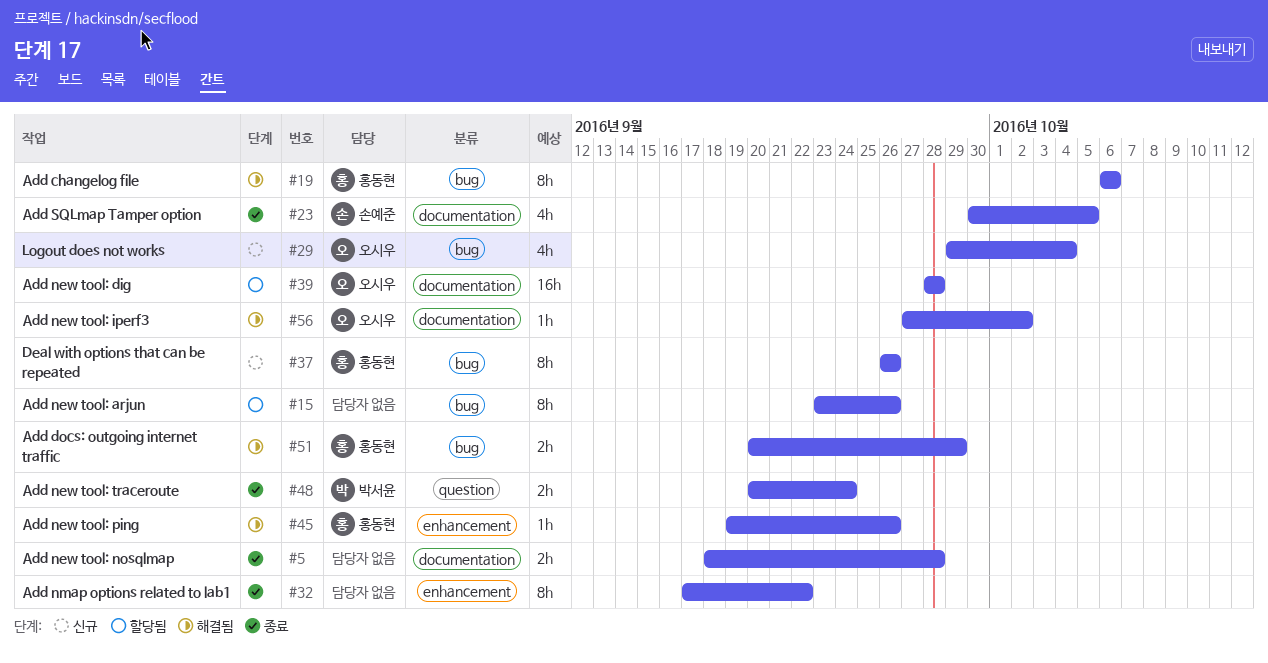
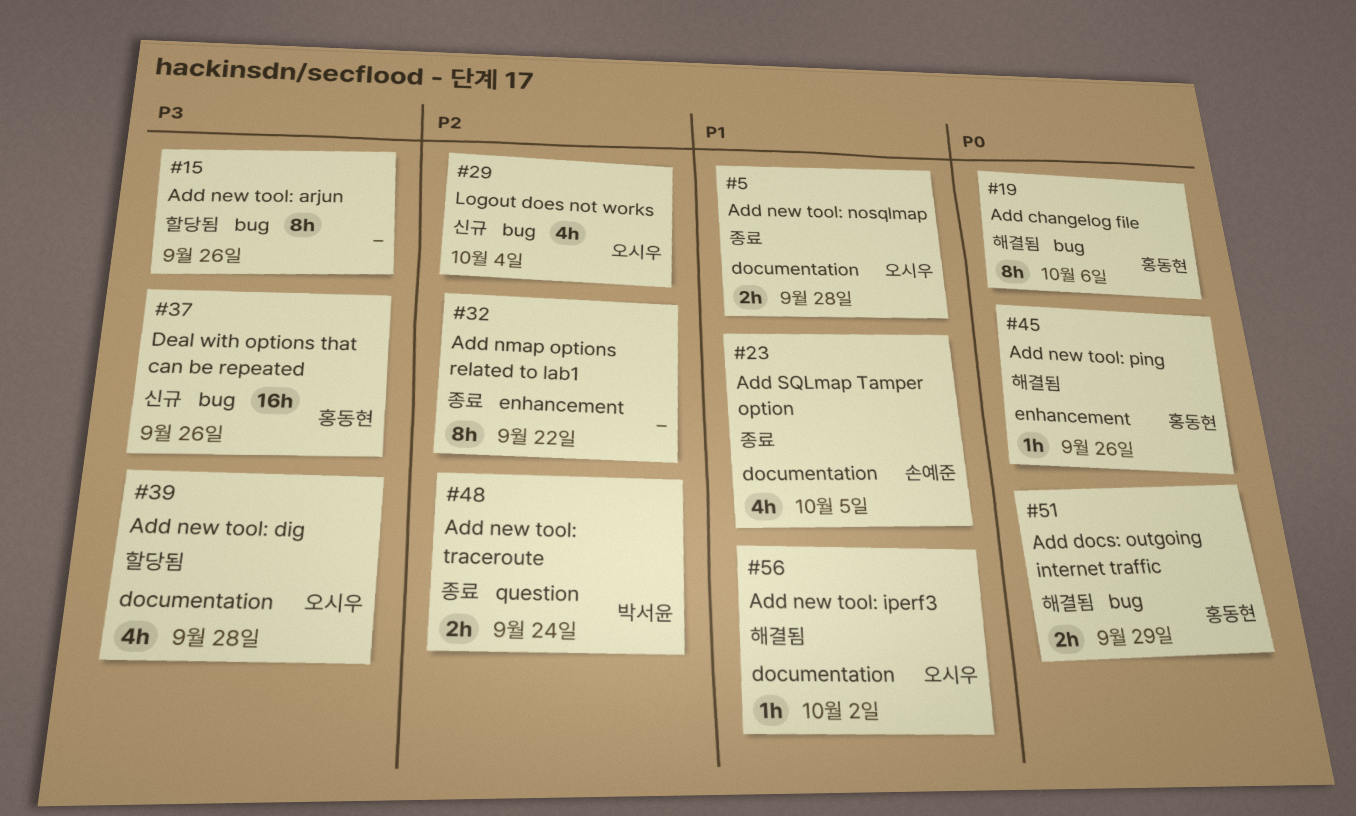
#5, owner: none -> 오시우
#37, estimate: 8h -> 16h
#39, estimate: 16h -> 4h

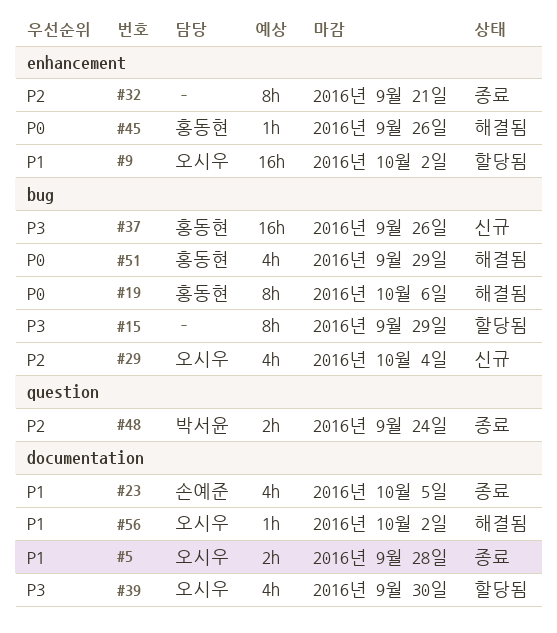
#9: none -> present
#15, due: Sep 26 -> Sep 29
#32, due: Sep 22 -> Sep 21
#39, due: Sep 28 -> Sep 30
#51, estimate: 2h -> 4h

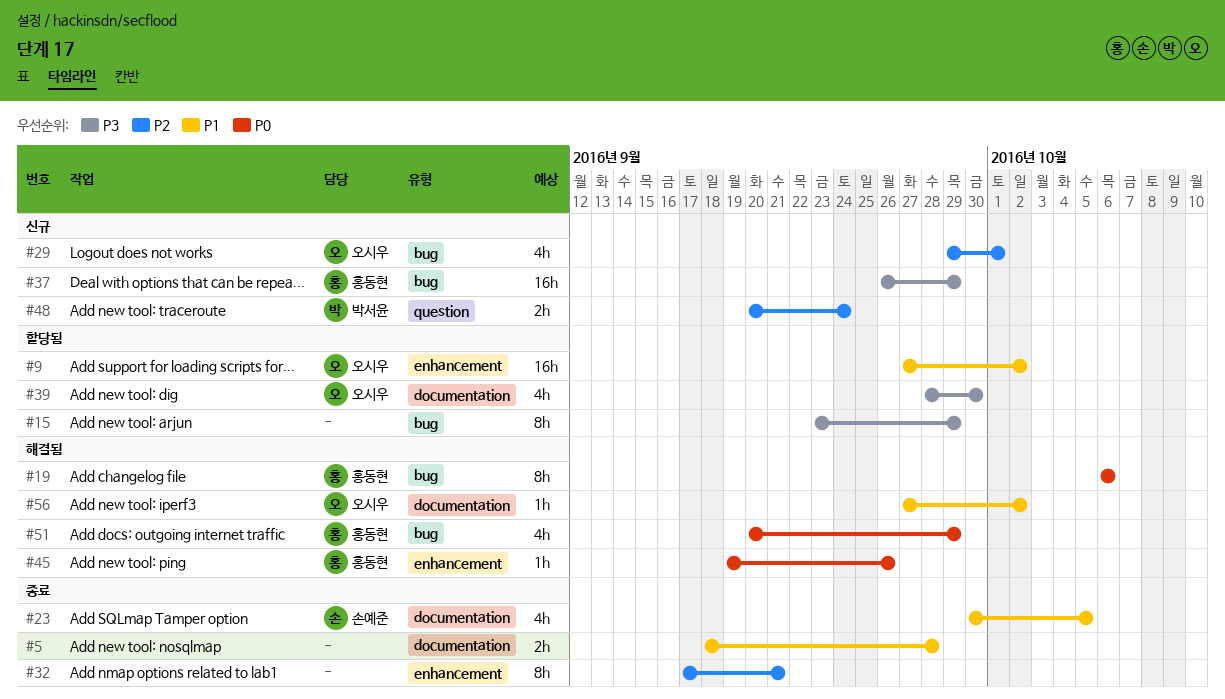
#5, owner: 오시우 -> none
#29, due: Oct 4 -> Oct 1
#37, due: Sep 26 -> Sep 29
#48, status: 종료 -> 신규

